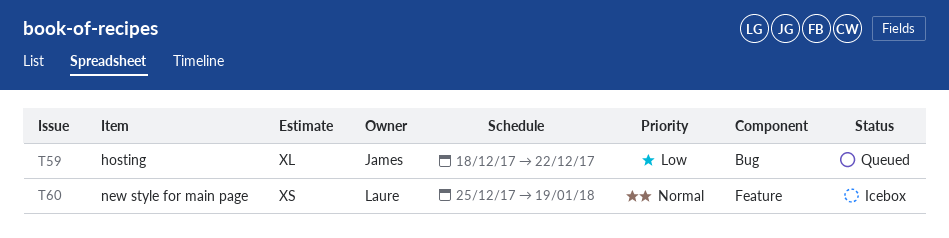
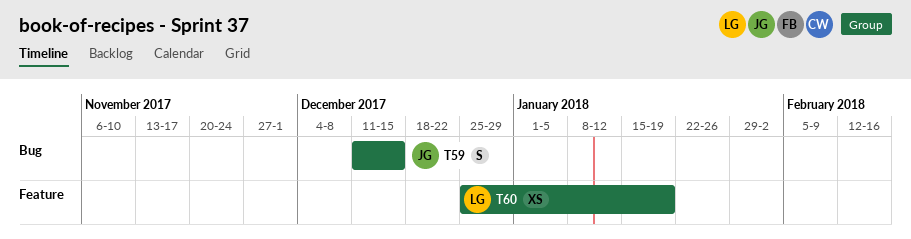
T59, estimate: XL -> S
T59, start: Dec 18 -> Dec 11
T59, due: Dec 22 -> Dec 15

